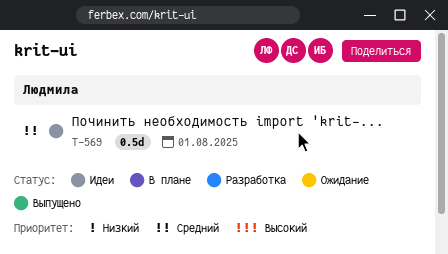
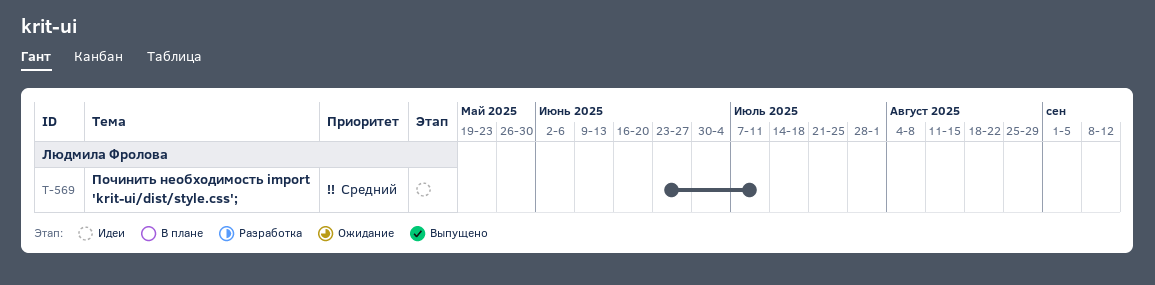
T-569, due: Aug 1 -> Jul 11

